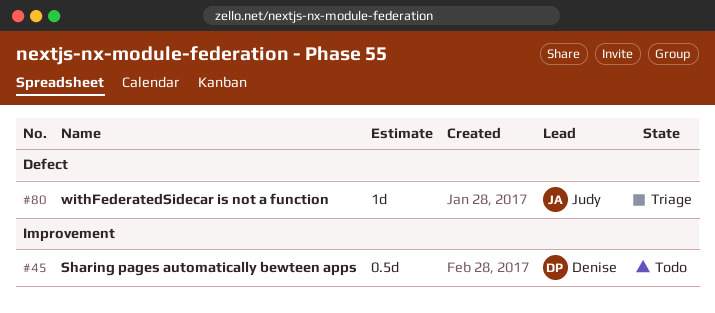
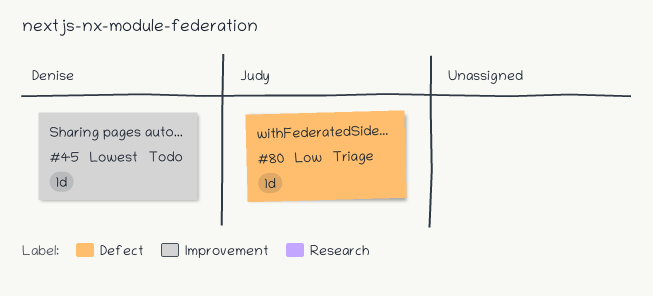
#45, estimate: 0.5d -> 1d

